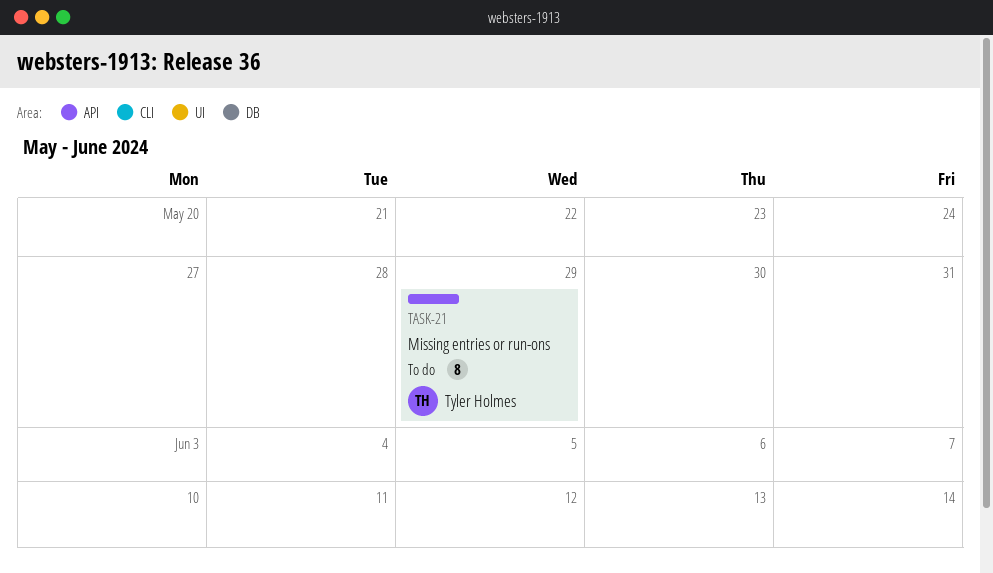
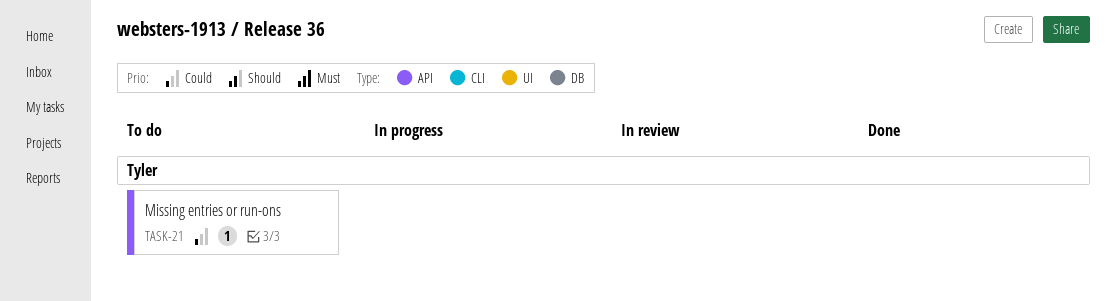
TASK-21, estimate: 8 -> 1

